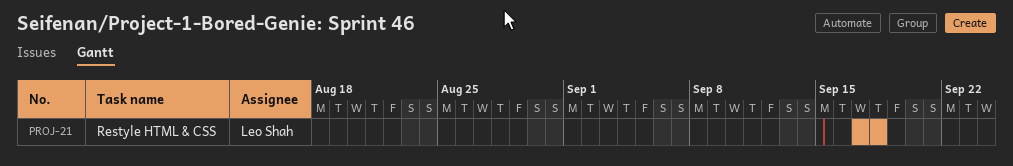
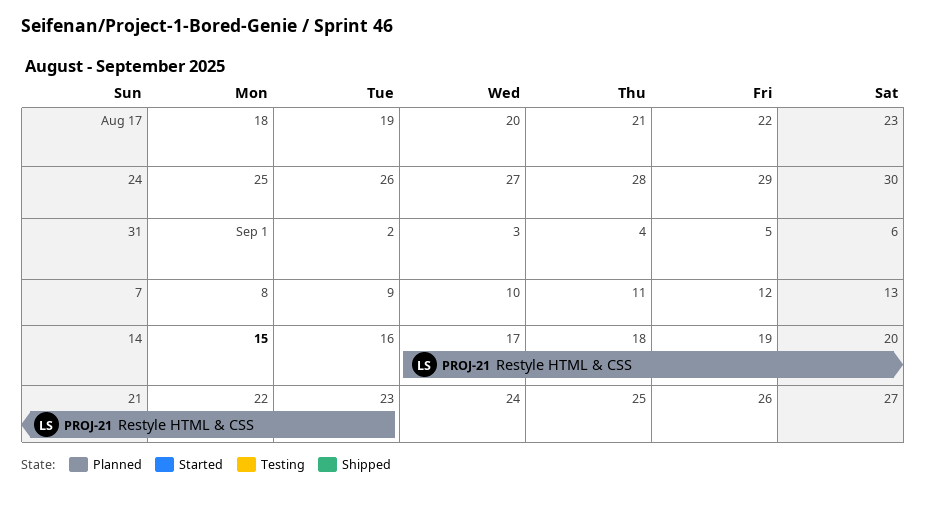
PROJ-21, due: Sep 18 -> Sep 23

